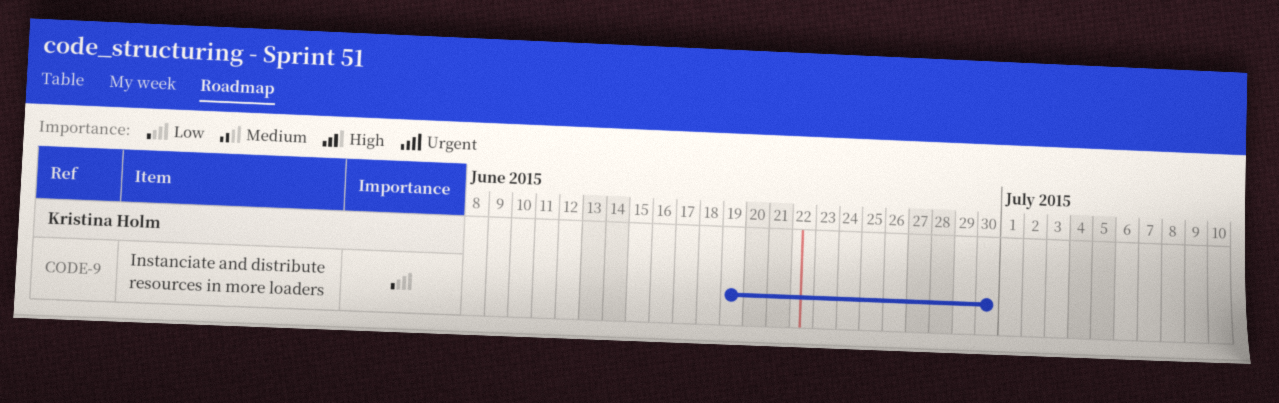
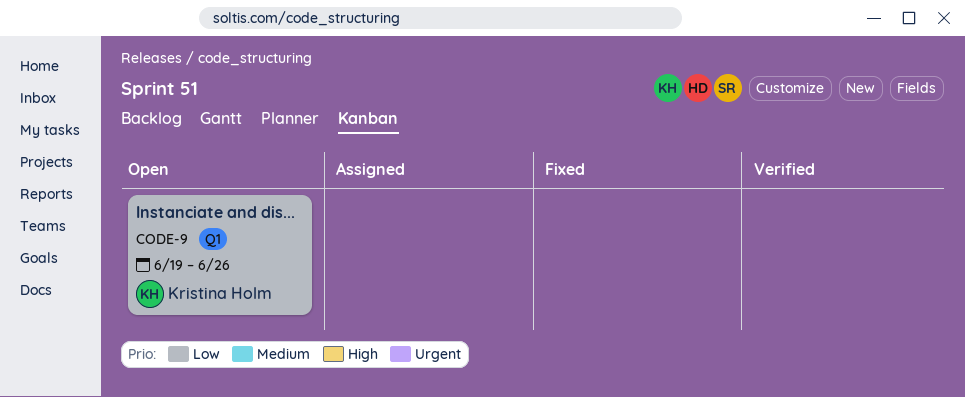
CODE-9, due: Jun 30 -> Jun 26

